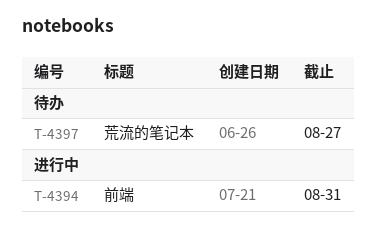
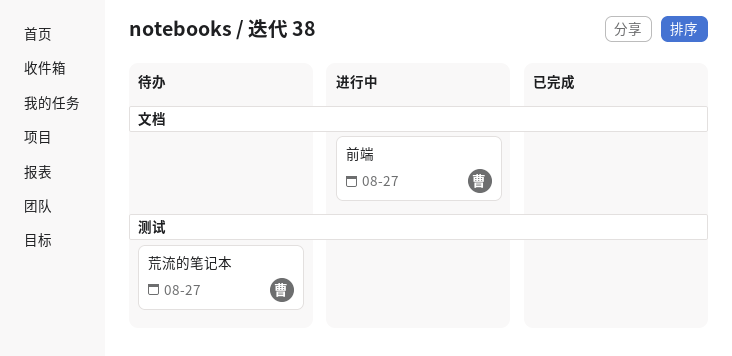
前端, due: Aug 31 -> Aug 27

